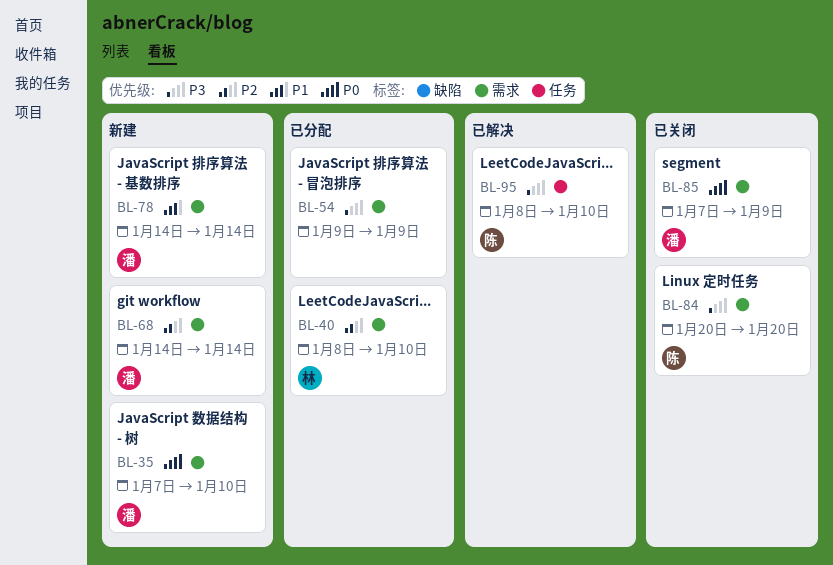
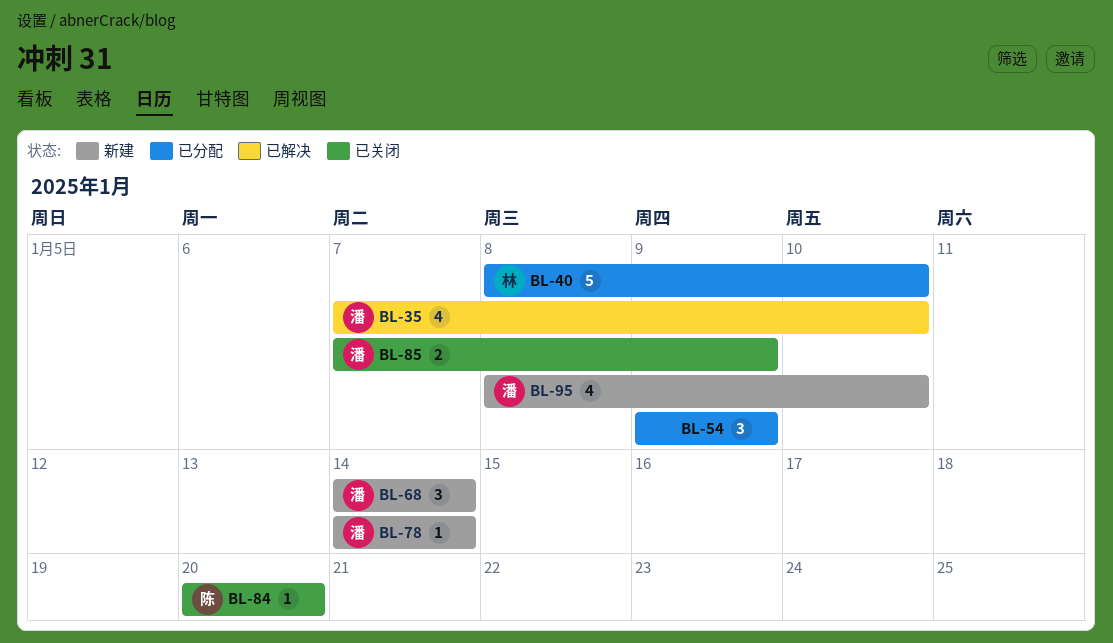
BL-35, status: 新建 -> 已解决
BL-95, status: 已解决 -> 新建
BL-95, owner: 陈 -> 潘

